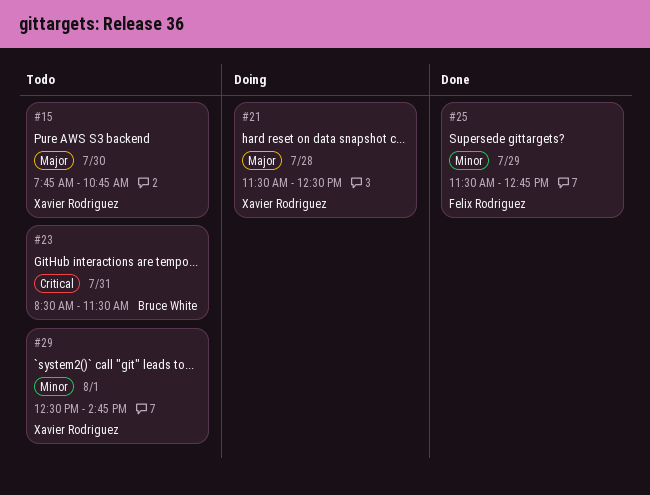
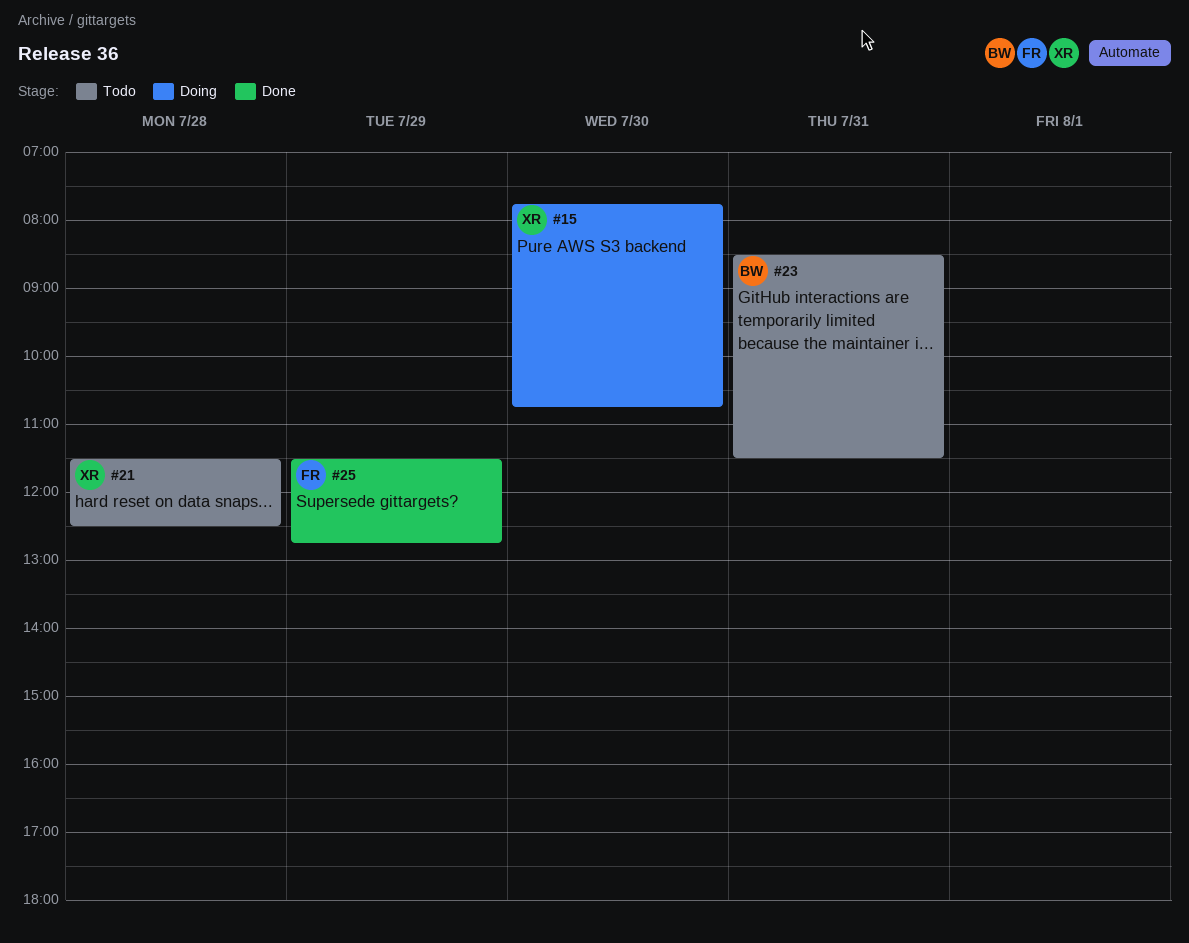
#15, status: Todo -> Doing
#21, status: Doing -> Todo
#29: present -> none

